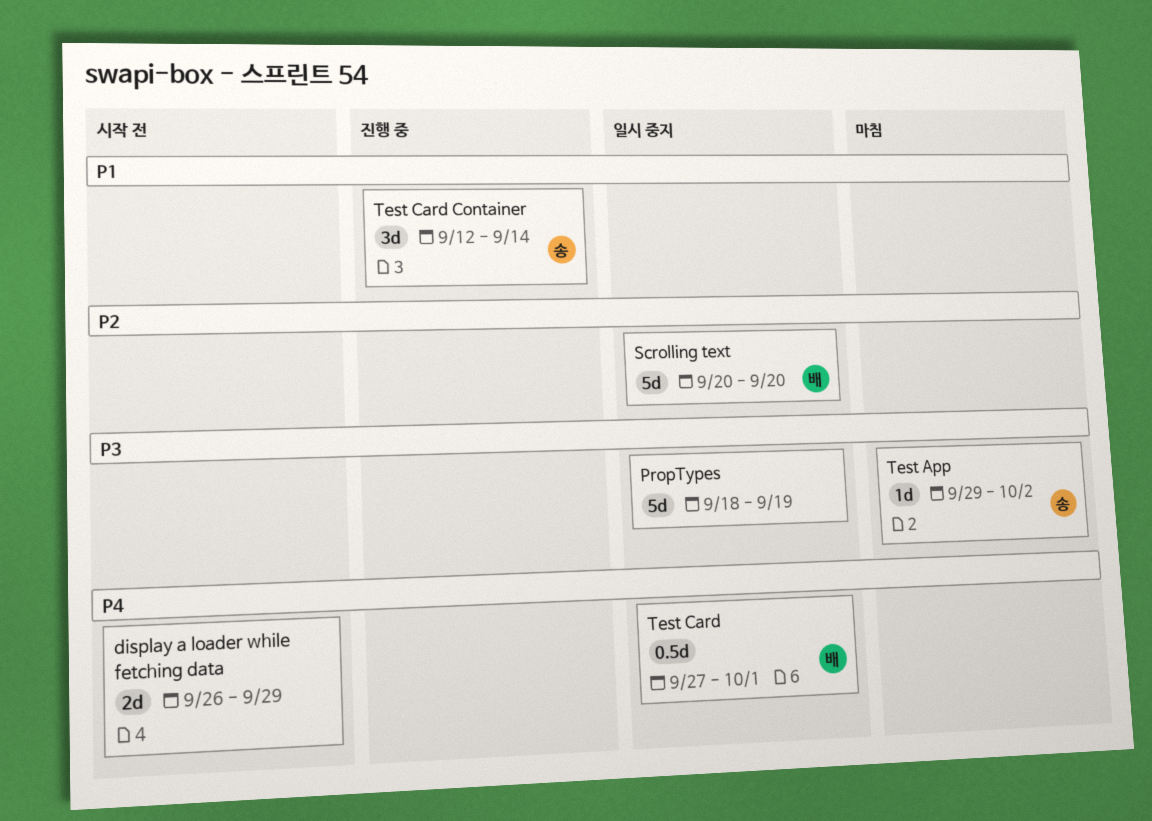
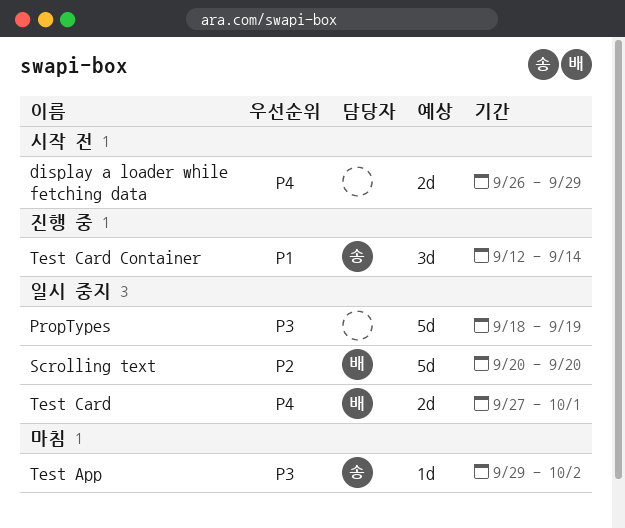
Test Card, estimate: 0.5d -> 2d

